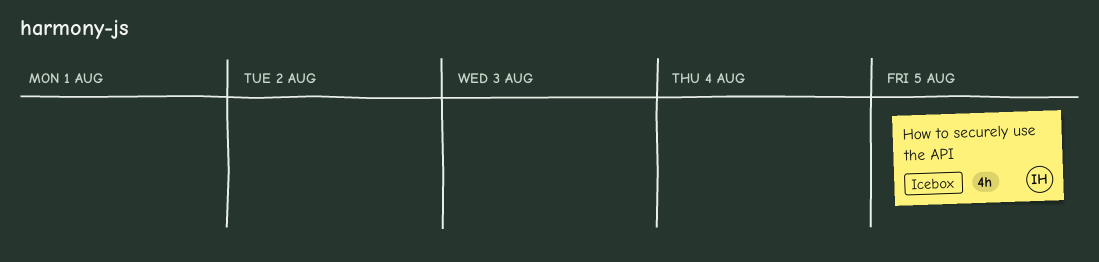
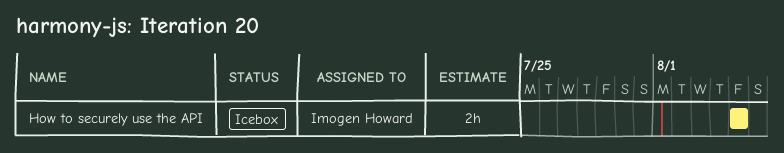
How to securely use the API, estimate: 4h -> 2h

